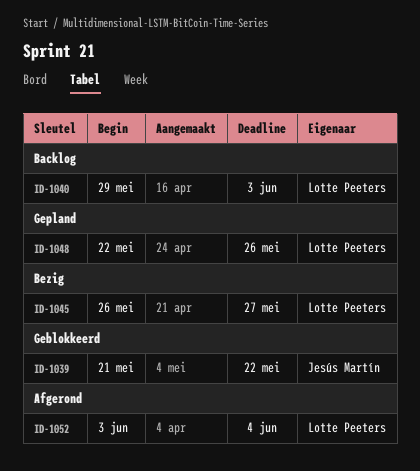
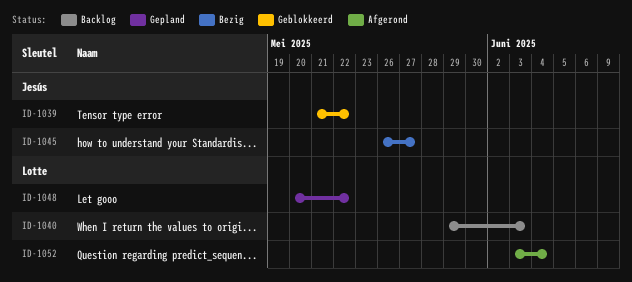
ID-1045, owner: Lotte Peeters -> Jesús Martín
ID-1048, start: May 22 -> May 20
ID-1048, due: May 26 -> May 22

